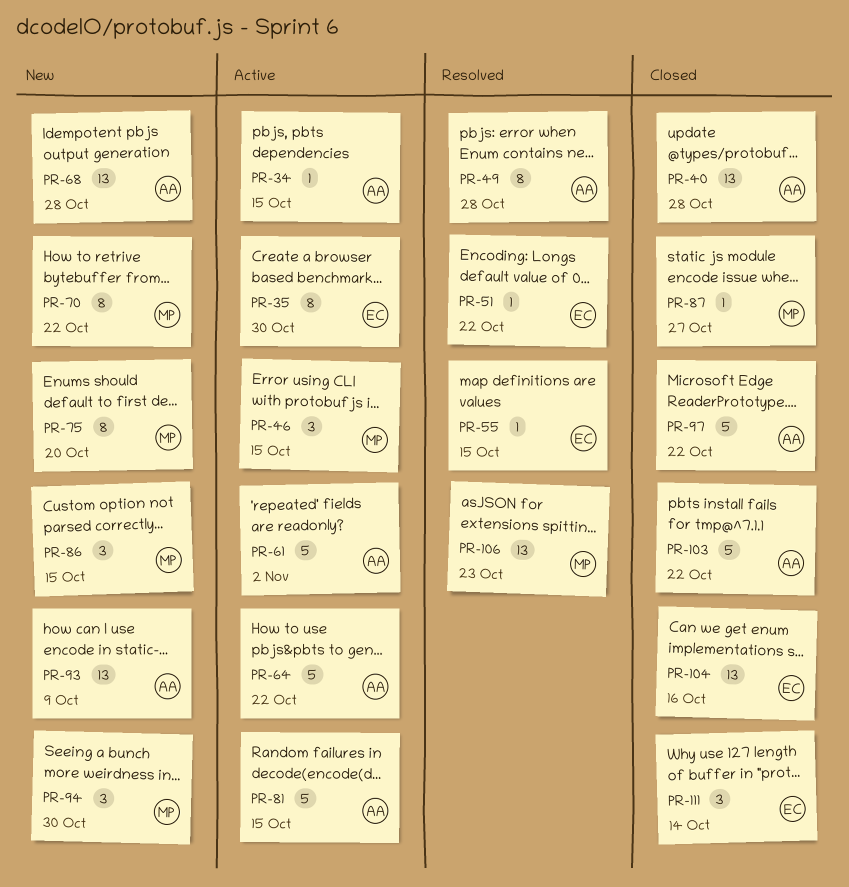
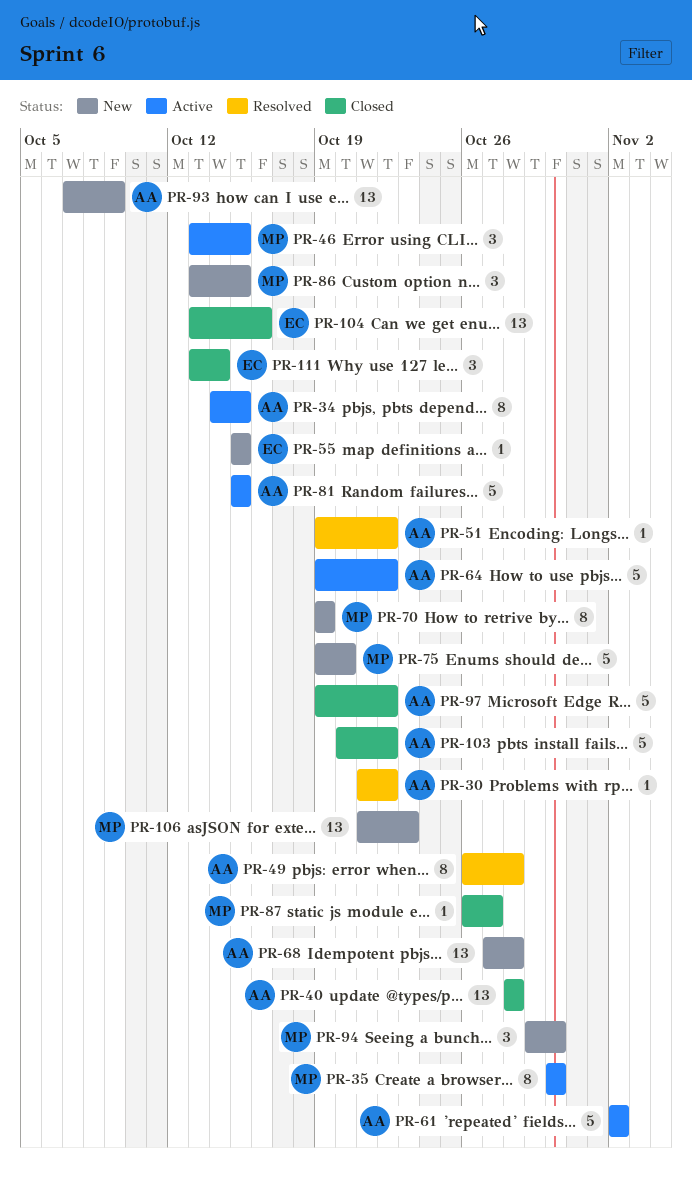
PR-30: none -> present
PR-34, estimate: 1 -> 8
PR-35, owner: EC -> MP
PR-51, owner: EC -> AA
PR-55, status: Resolved -> New
PR-70, due: Oct 22 -> Oct 19
PR-75, estimate: 8 -> 5
PR-106, status: Resolved -> New

